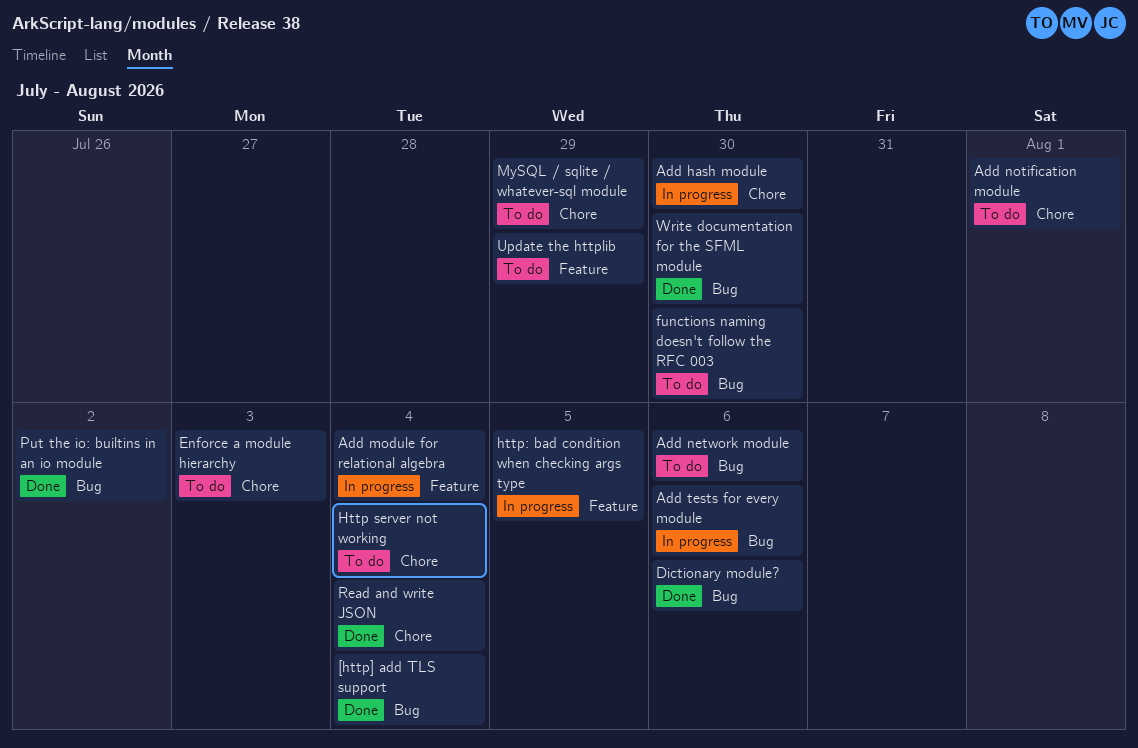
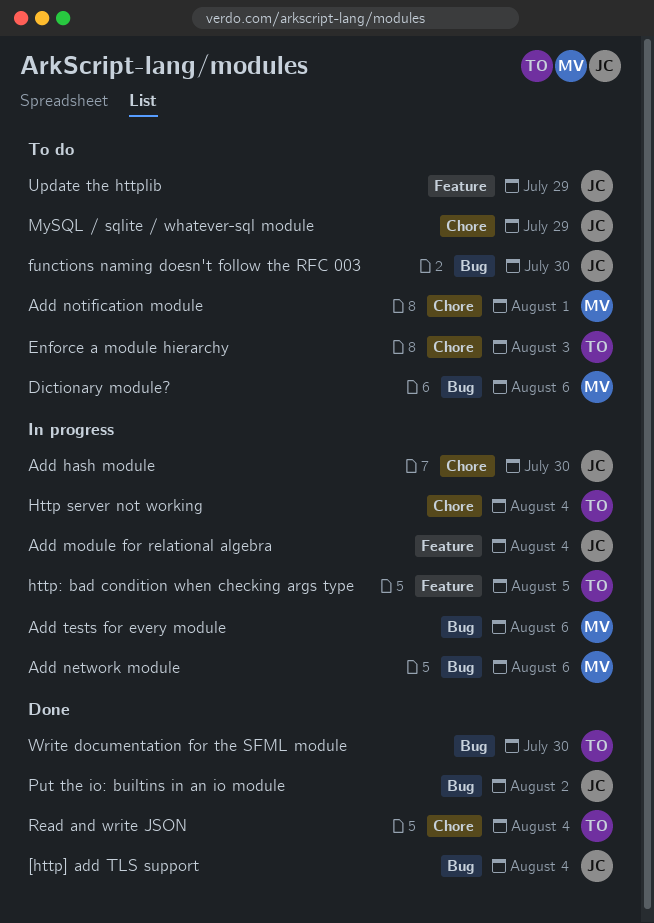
Add network module, status: To do -> In progress
Dictionary module?, status: Done -> To do
Http server not working, status: To do -> In progress

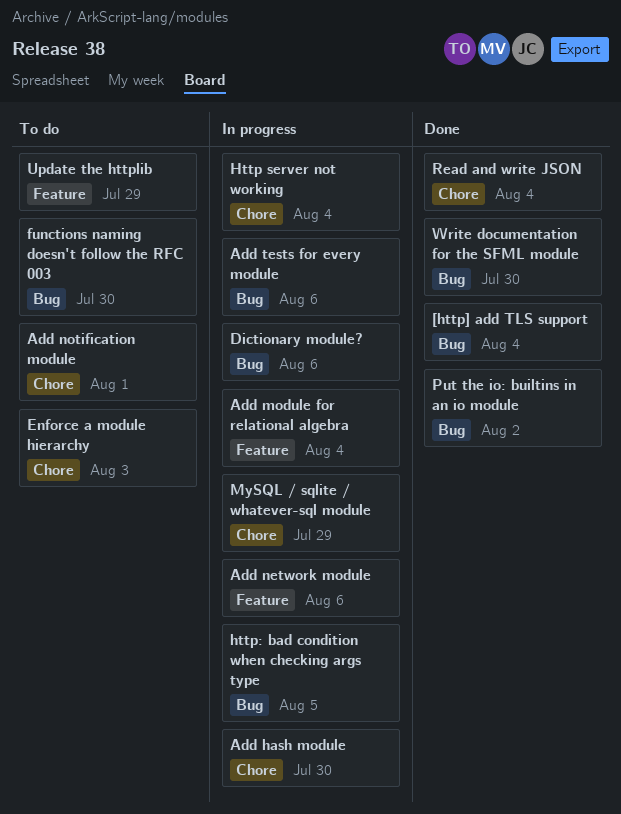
Add network module, label: Bug -> Feature
Dictionary module?, status: To do -> In progress
http: bad condition when checking args type, label: Feature -> Bug
MySQL / sqlite / whatever-sql module, status: To do -> In progress

